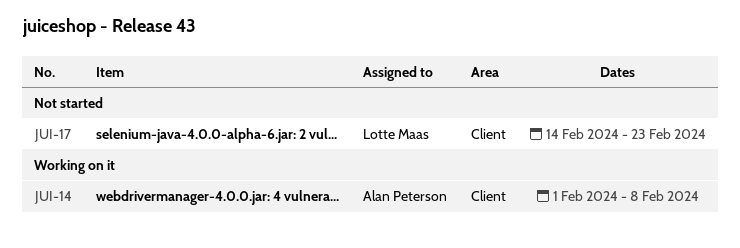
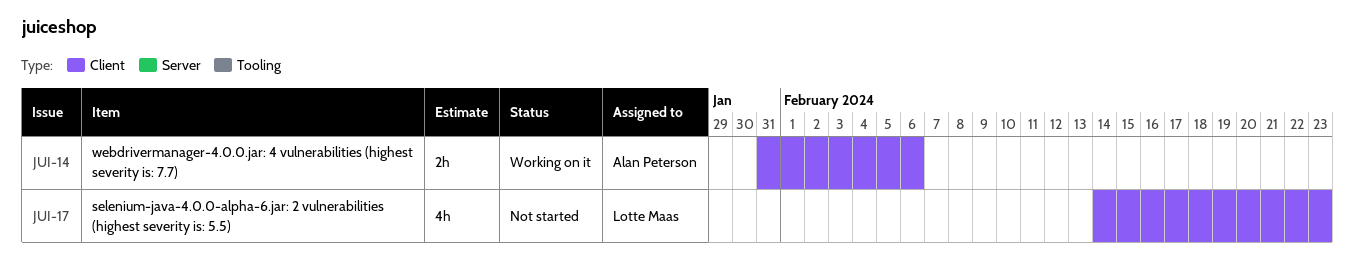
JUI-14, start: Feb 1 -> Jan 31
JUI-14, due: Feb 8 -> Feb 6

